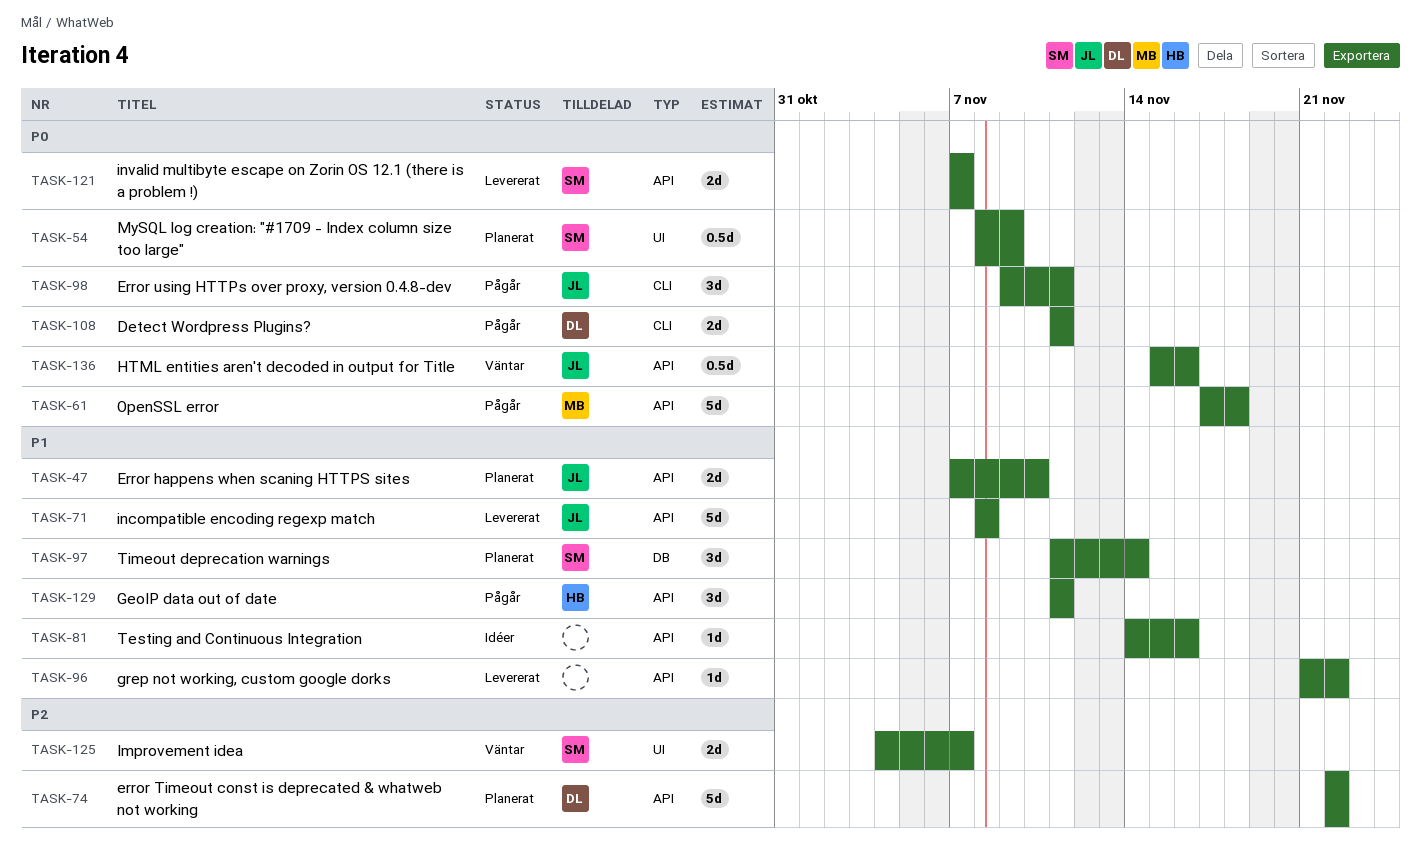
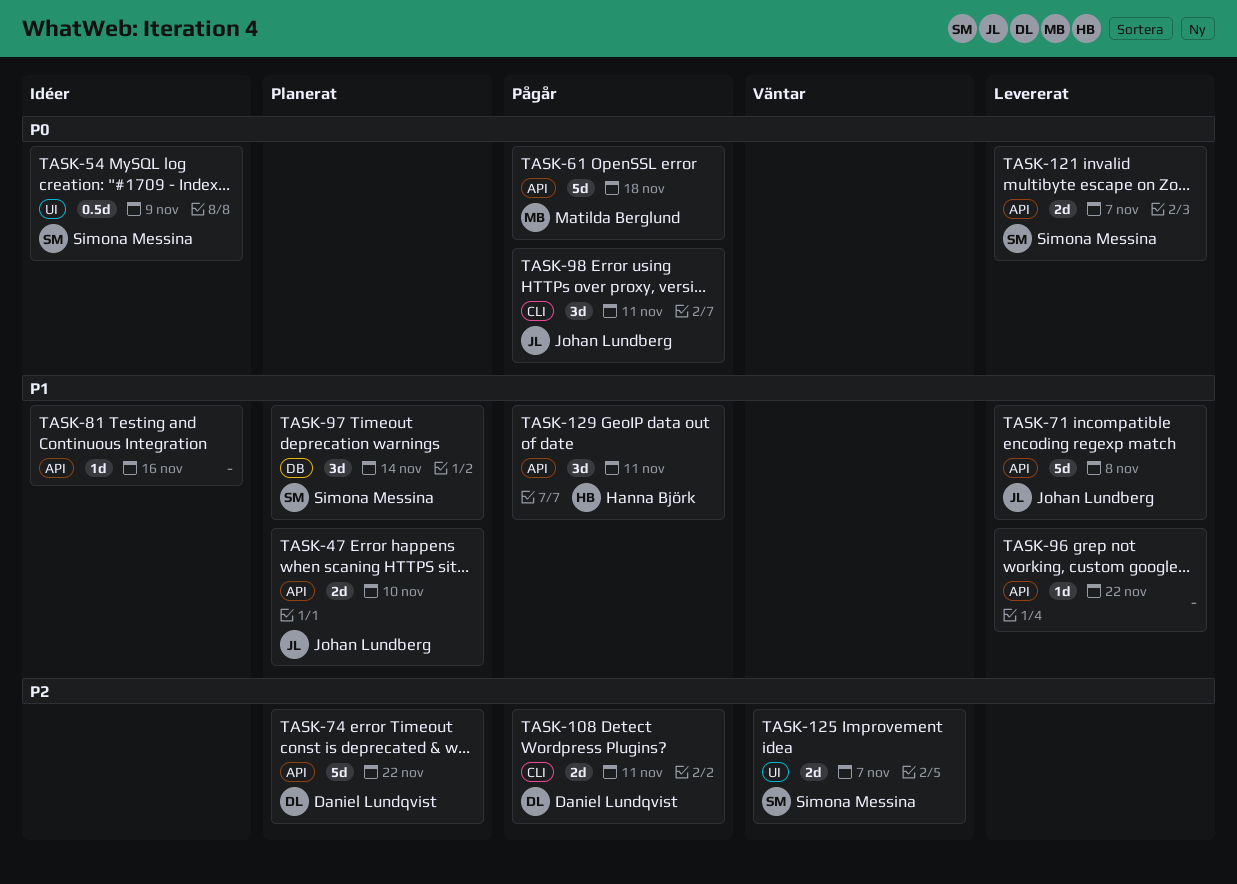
TASK-54, status: Planerat -> Idéer
TASK-108, priority: P0 -> P2
TASK-136: present -> none

